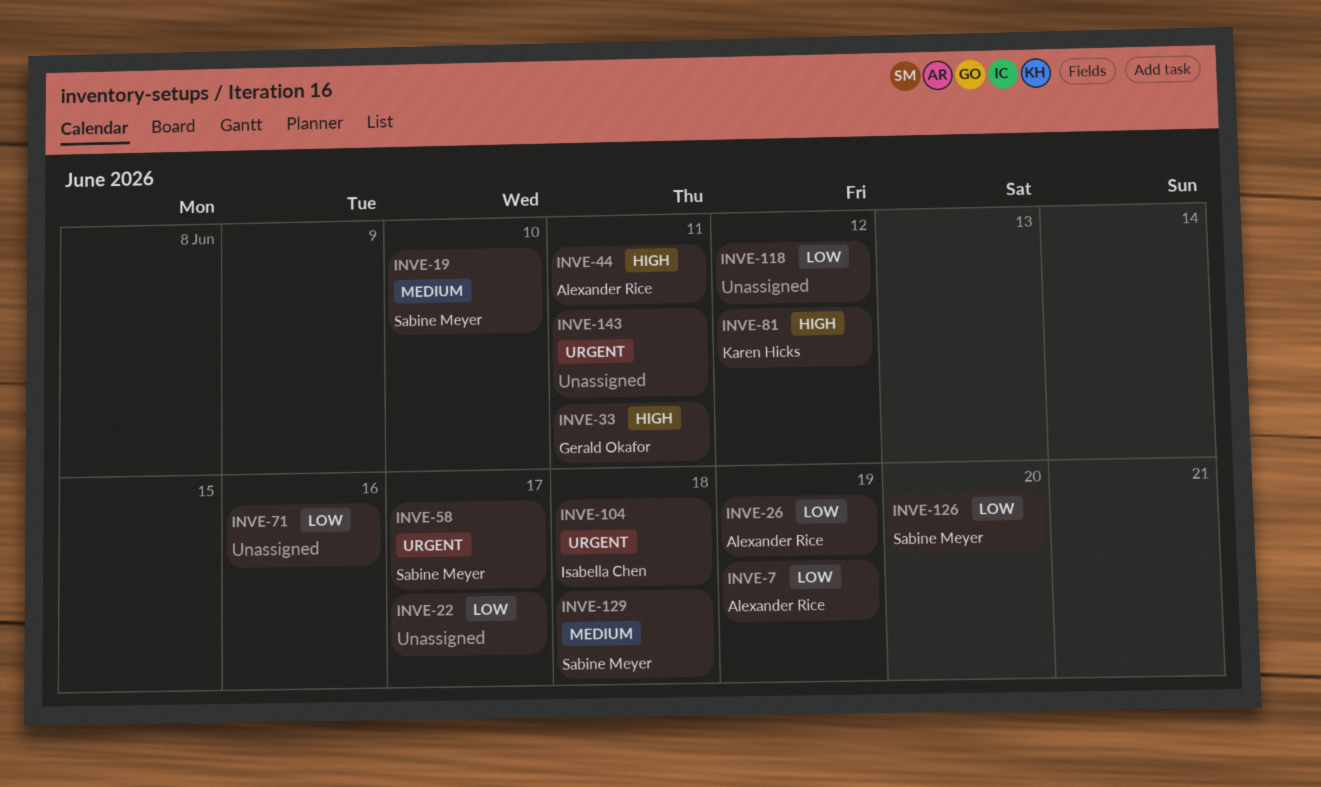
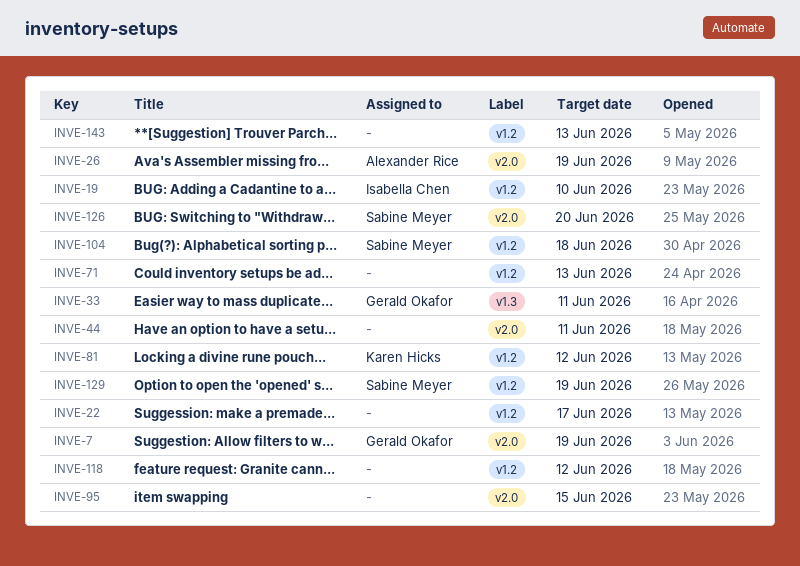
INVE-7, owner: Alexander Rice -> Gerald Okafor
INVE-19, owner: Sabine Meyer -> Isabella Chen
INVE-44, owner: Alexander Rice -> none
INVE-58: present -> none
INVE-71, due: Jun 16 -> Jun 13
INVE-95: none -> present
INVE-104, owner: Isabella Chen -> Sabine Meyer
INVE-129, due: Jun 18 -> Jun 19
INVE-143, due: Jun 11 -> Jun 13

